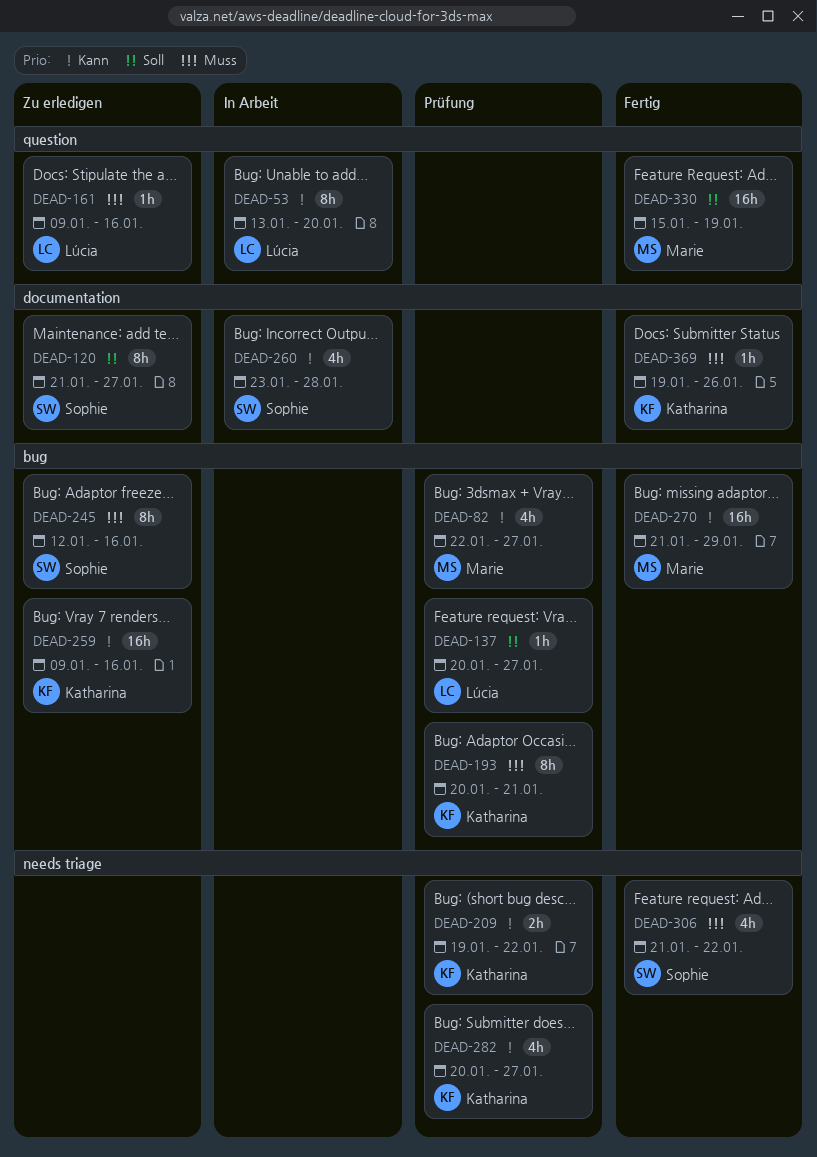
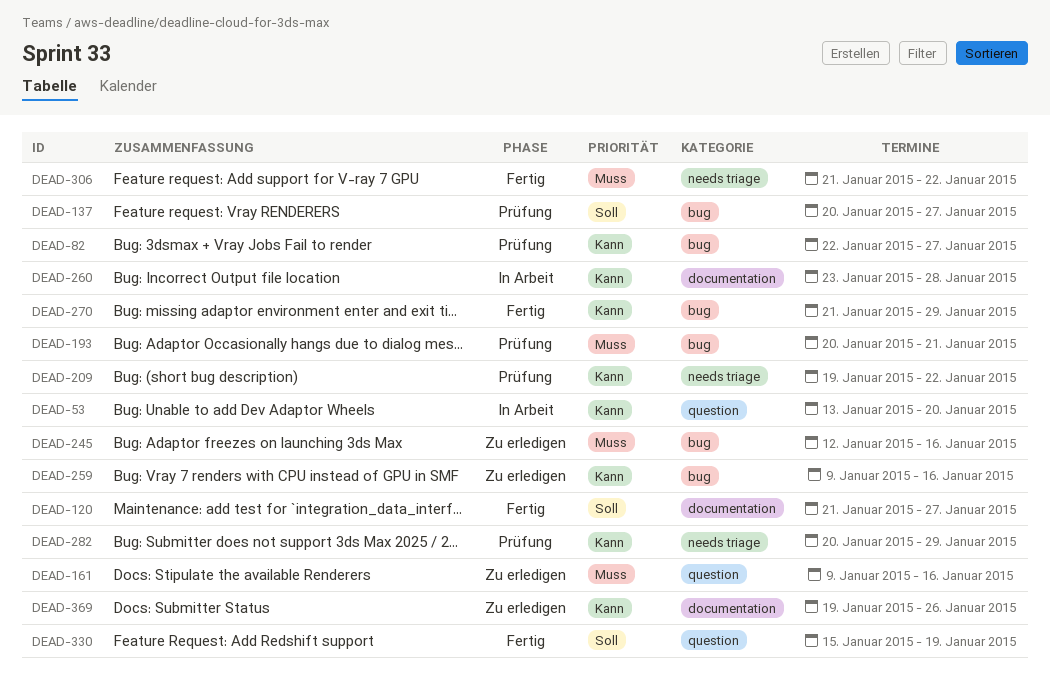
DEAD-120, status: Zu erledigen -> Fertig
DEAD-282, due: Jan 27 -> Jan 29
DEAD-369, status: Fertig -> Zu erledigen
DEAD-369, priority: Muss -> Kann

